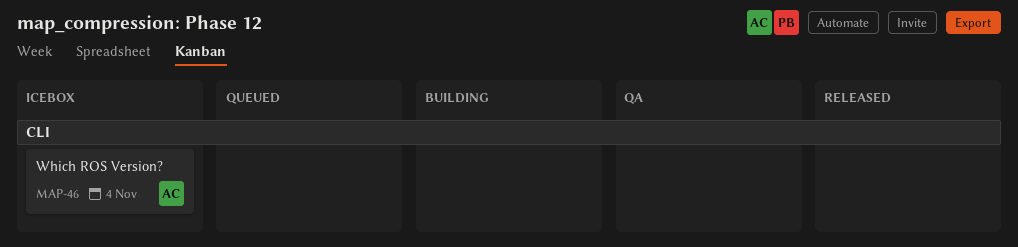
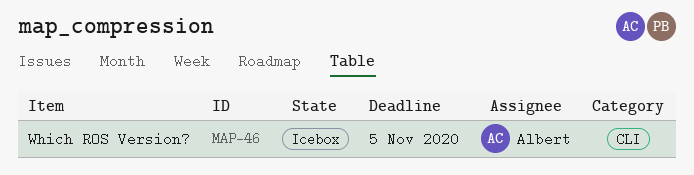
MAP-46, due: Nov 4 -> Nov 5

